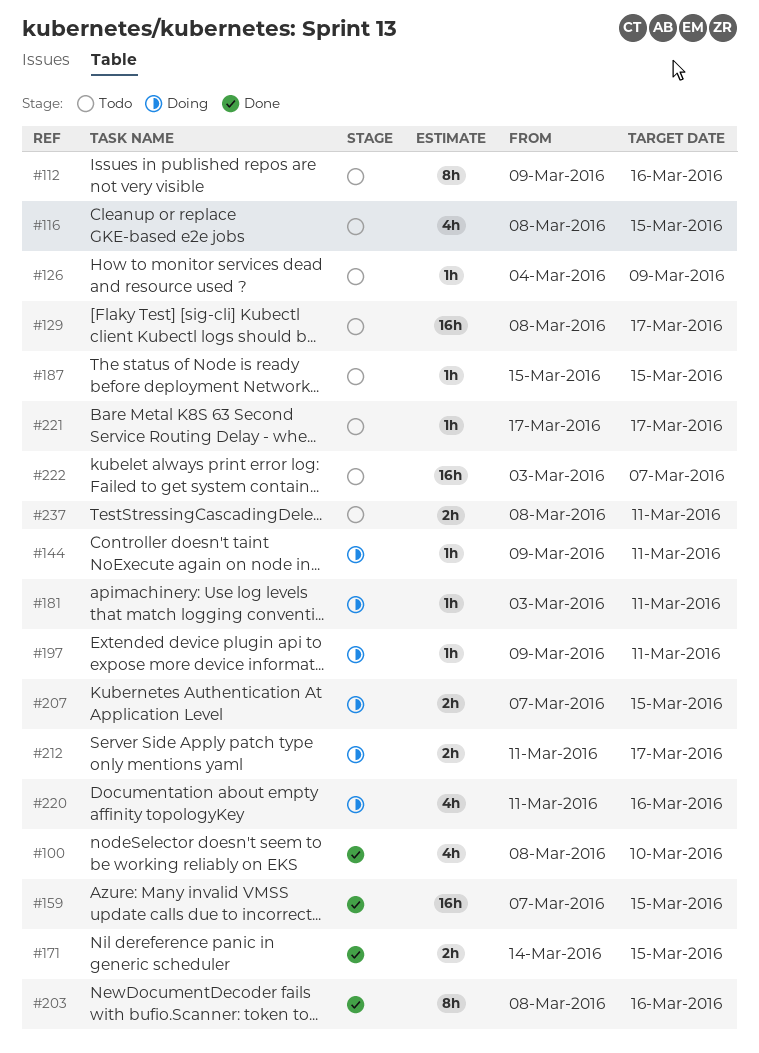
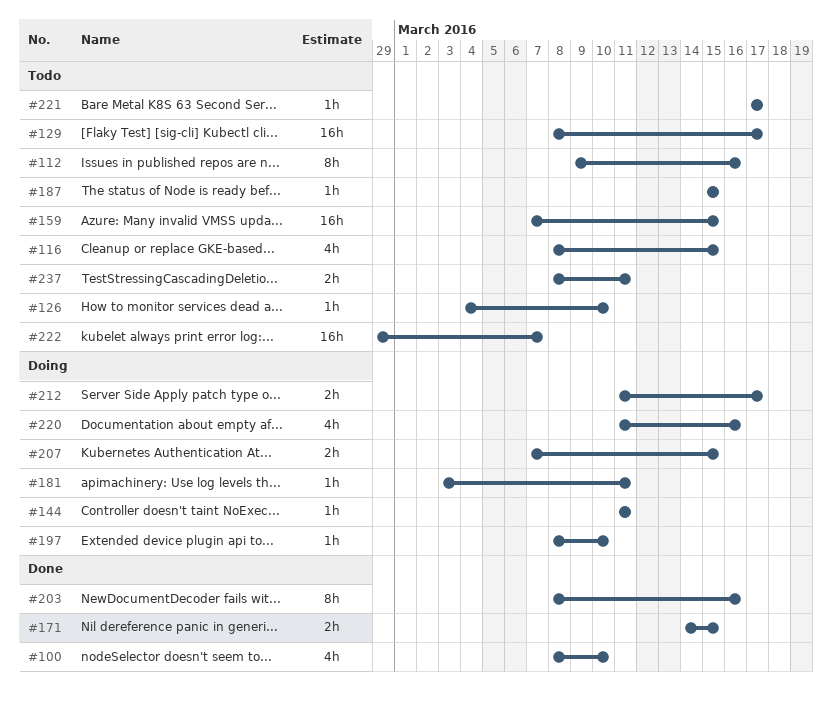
#126, due: Mar 9 -> Mar 10
#144, start: Mar 9 -> Mar 11
#159, status: Done -> Todo
#197, start: Mar 9 -> Mar 8
#197, due: Mar 11 -> Mar 10
#222, start: Mar 3 -> Feb 29

